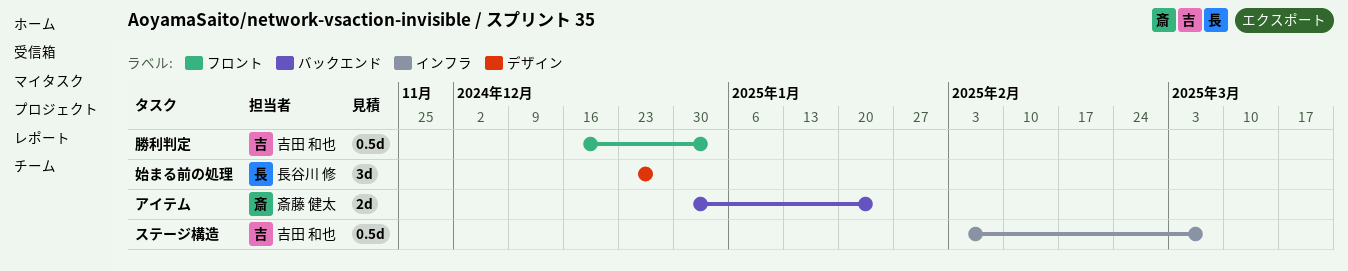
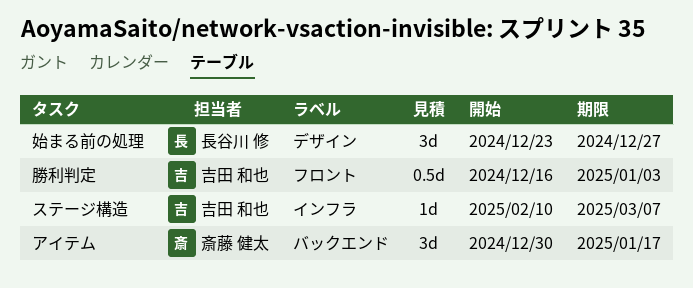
アイテム, estimate: 2d -> 3d
アイテム, due: Jan 24 -> Jan 17
ステージ構造, estimate: 0.5d -> 1d
ステージ構造, start: Feb 3 -> Feb 10

